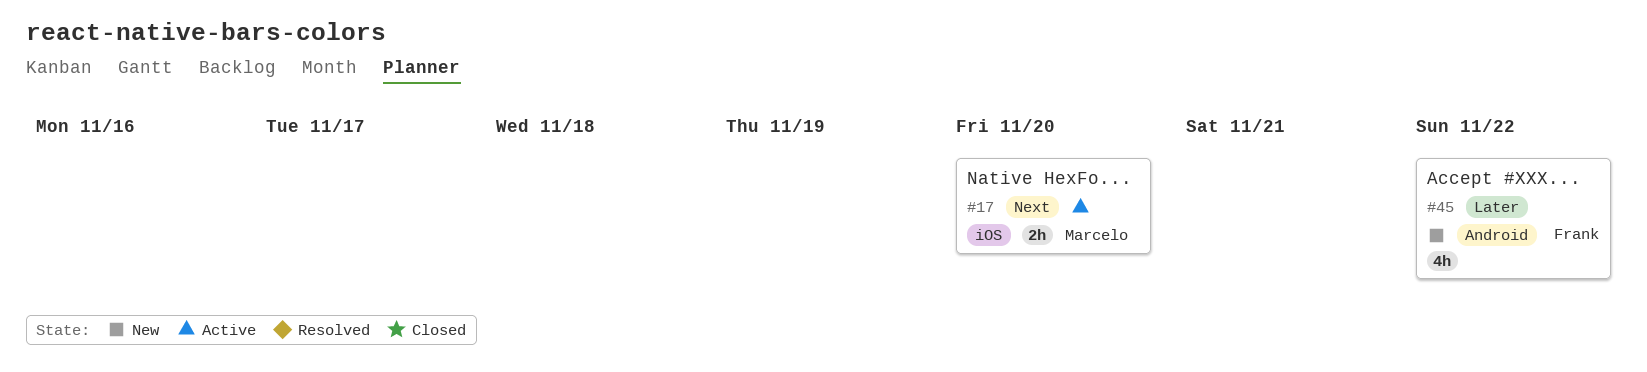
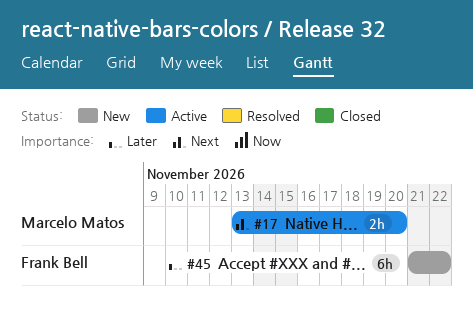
#45, estimate: 4h -> 6h

